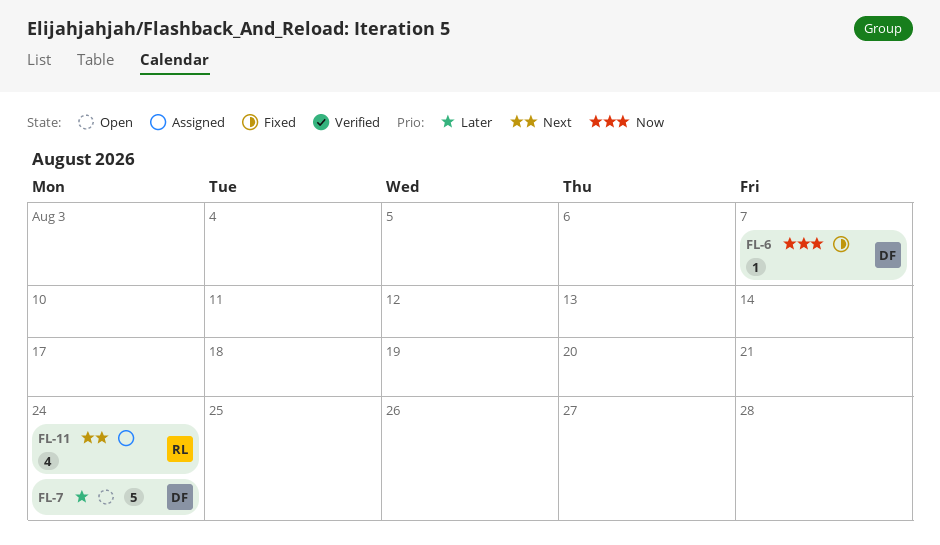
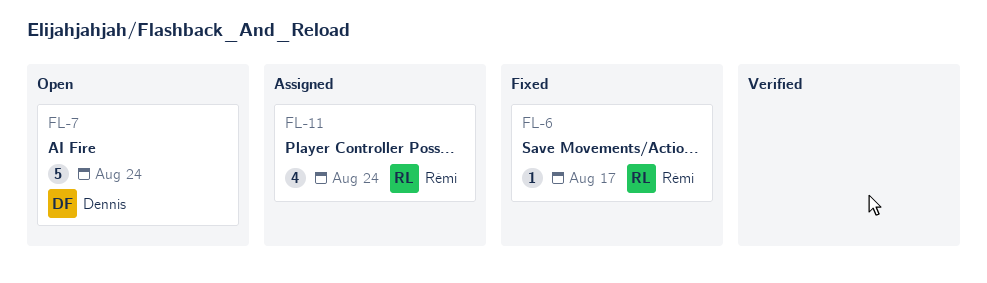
FL-6, owner: Dennis -> Rémi
FL-6, due: Aug 7 -> Aug 17

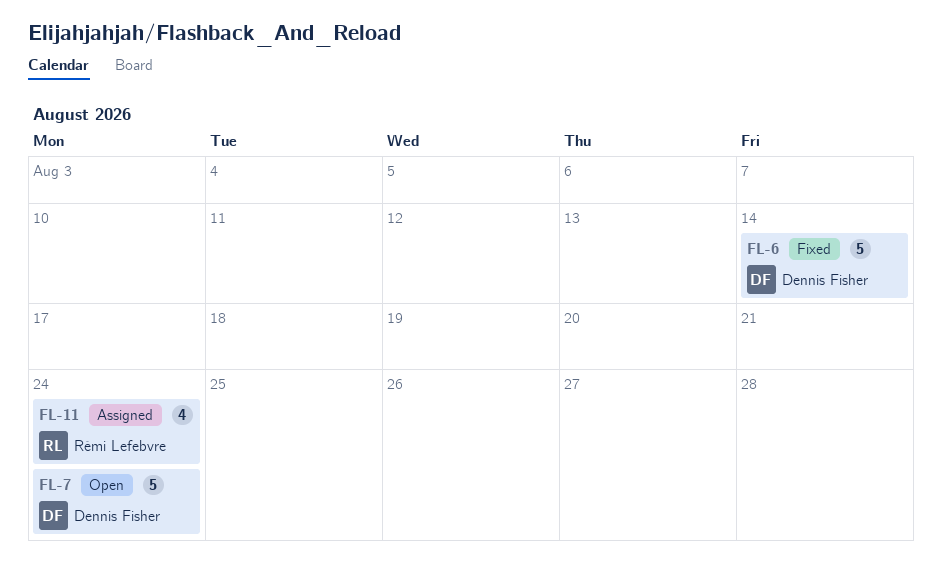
FL-6, owner: Rémi Lefebvre -> Dennis Fisher
FL-6, estimate: 1 -> 5
FL-6, due: Aug 17 -> Aug 14

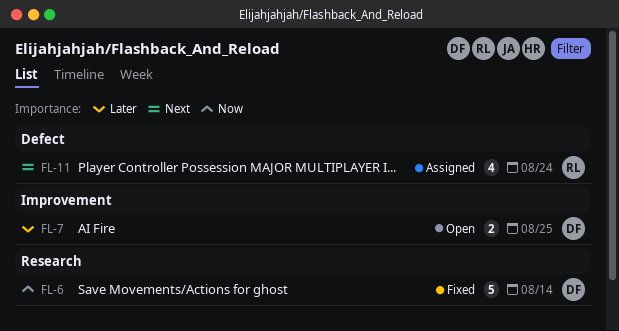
FL-7, estimate: 5 -> 2
FL-7, due: Aug 24 -> Aug 25

